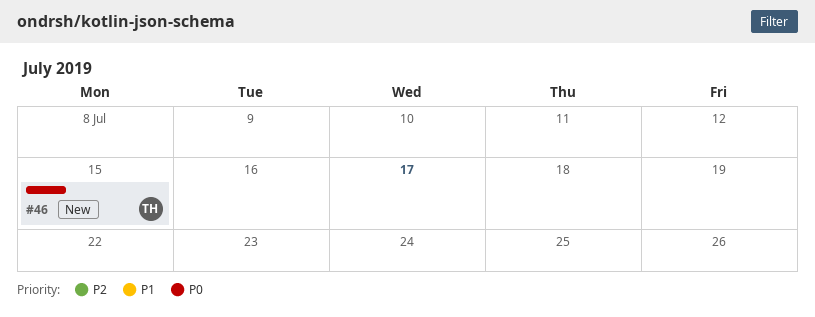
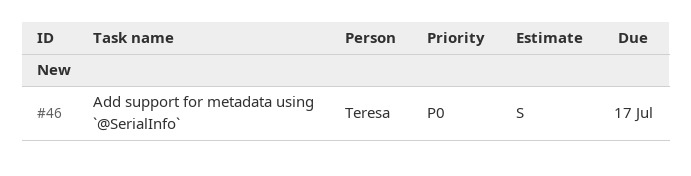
#46, due: Jul 15 -> Jul 17

